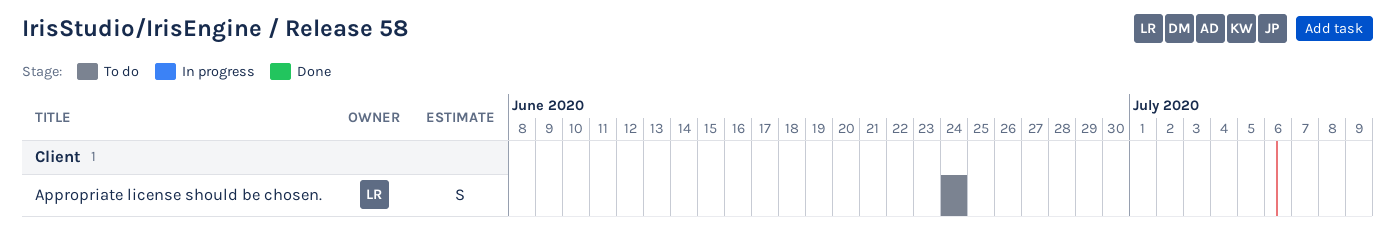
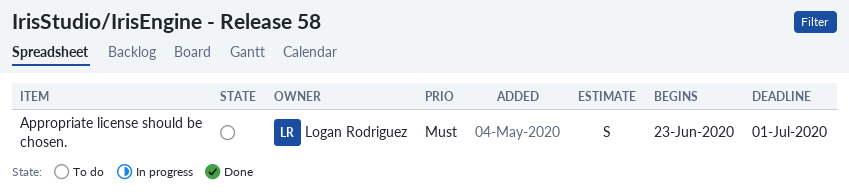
Appropriate license should be chosen., start: Jun 24 -> Jun 23
Appropriate license should be chosen., due: Jun 24 -> Jul 1

